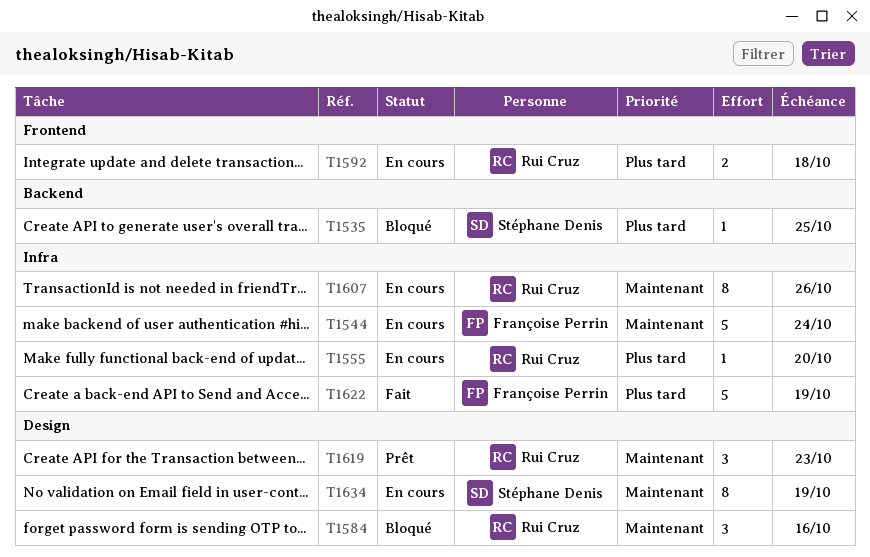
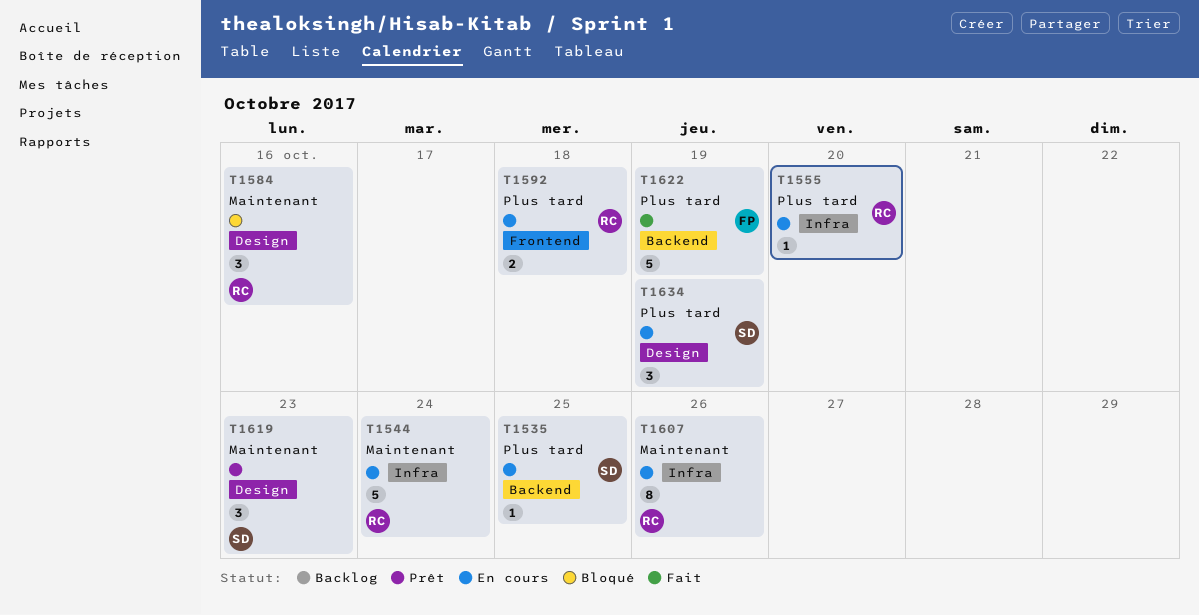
T1535, status: Bloqué -> En cours
T1544, owner: Françoise Perrin -> Rui Cruz
T1619, owner: Rui Cruz -> Stéphane Denis
T1622, label: Infra -> Backend
T1634, priority: Maintenant -> Plus tard
T1634, estimate: 8 -> 3

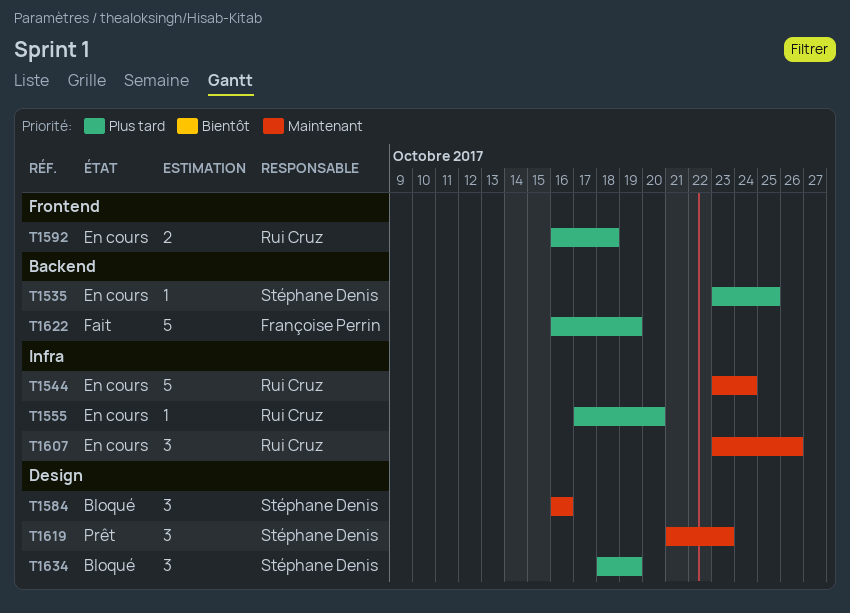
T1584, owner: Rui Cruz -> Stéphane Denis
T1607, estimate: 8 -> 3
T1634, status: En cours -> Bloqué

